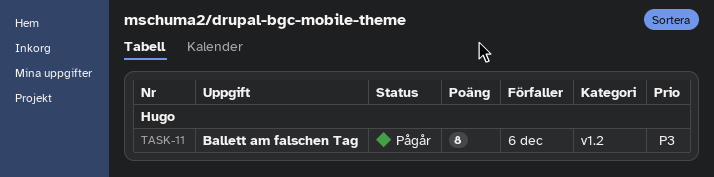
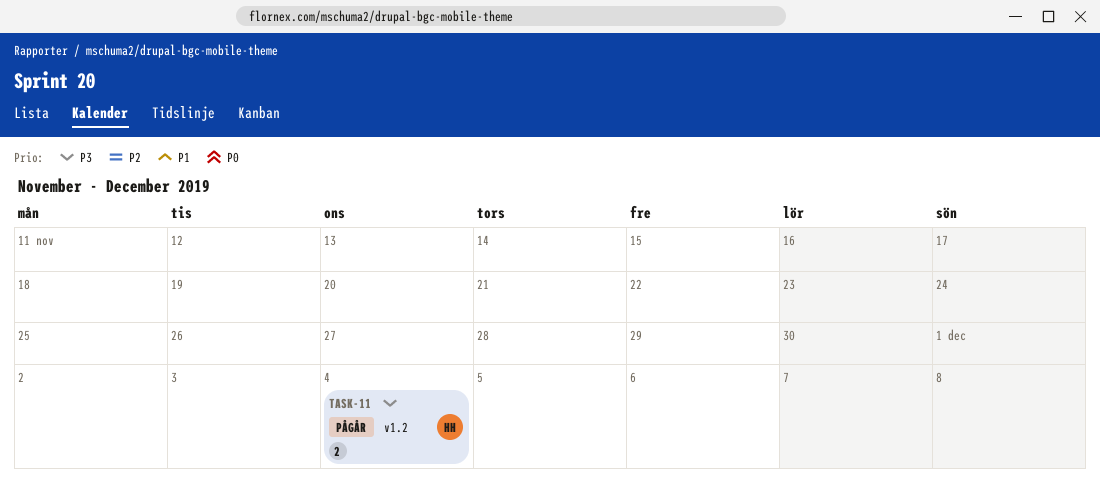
TASK-11, estimate: 8 -> 2
TASK-11, due: Dec 6 -> Dec 4

